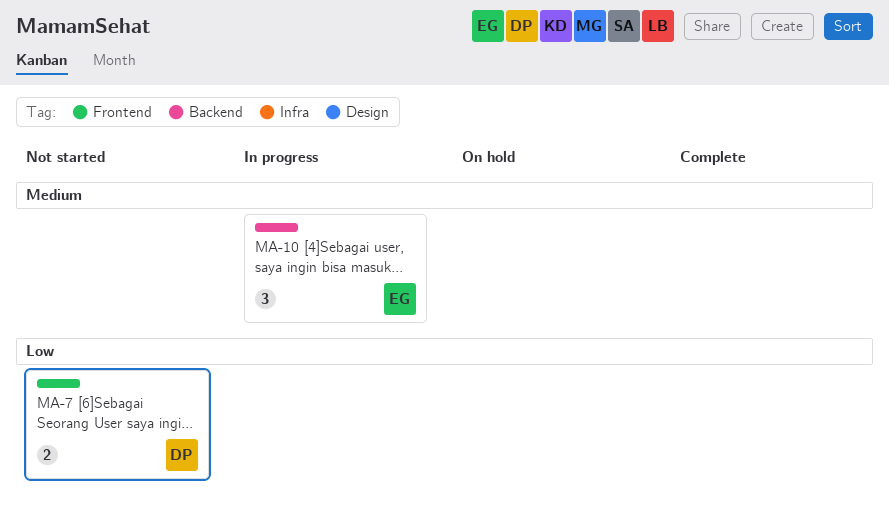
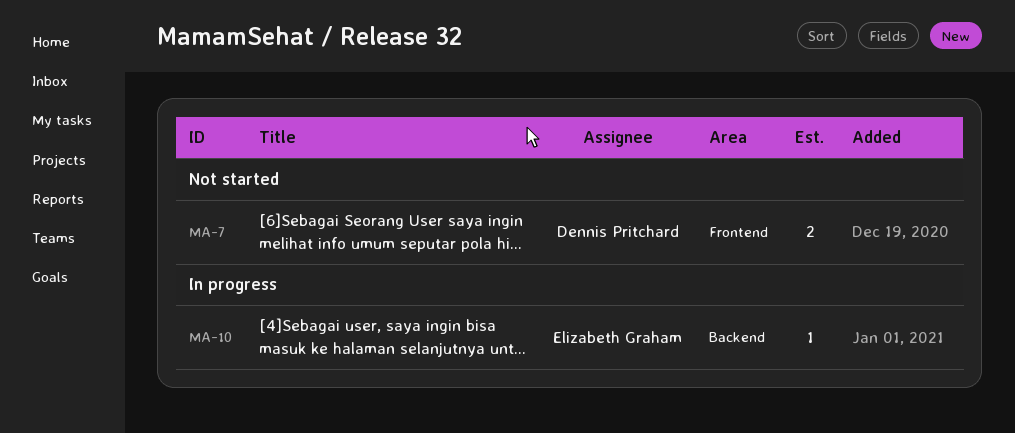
MA-10, estimate: 3 -> 1

